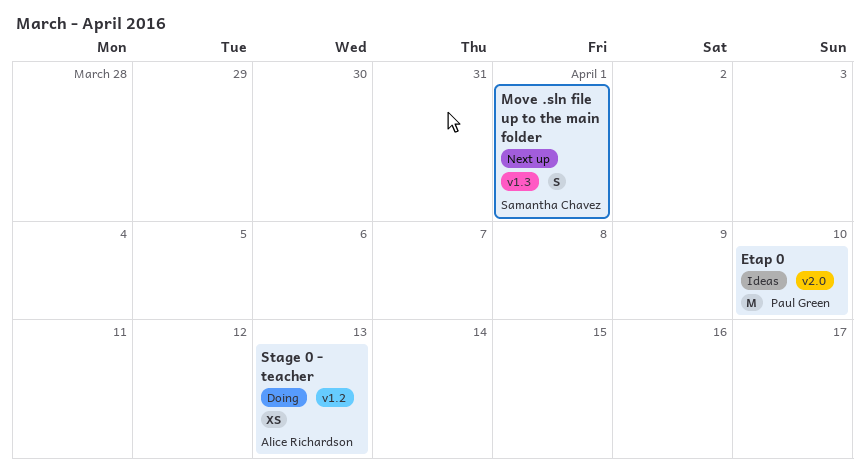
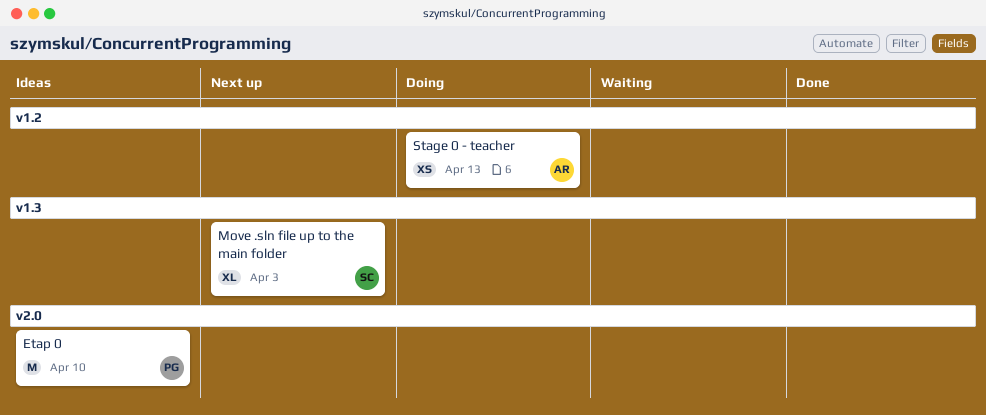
Move .sln file up to the main folder, estimate: S -> XL
Move .sln file up to the main folder, due: Apr 1 -> Apr 3

